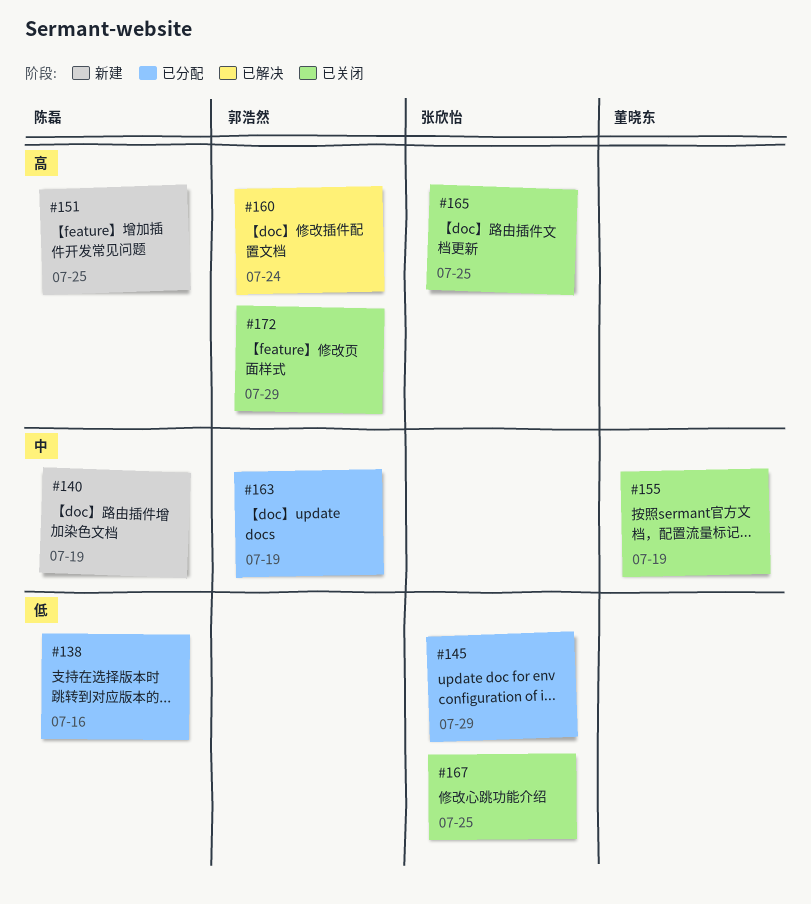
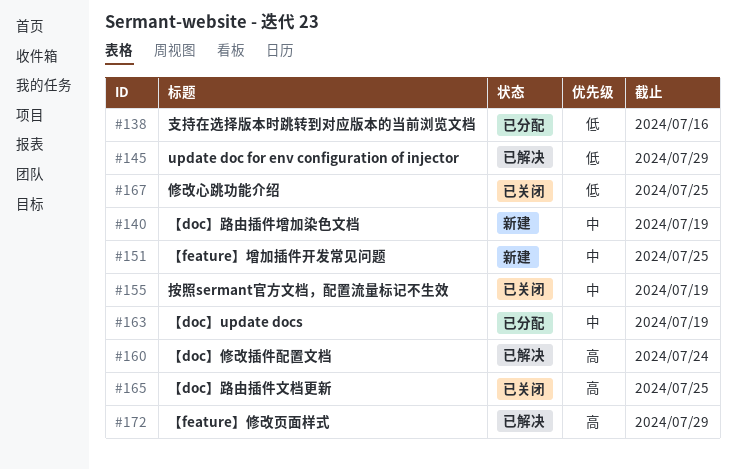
#145, status: 已分配 -> 已解决
#151, priority: 高 -> 中
#172, status: 已关闭 -> 已解决

